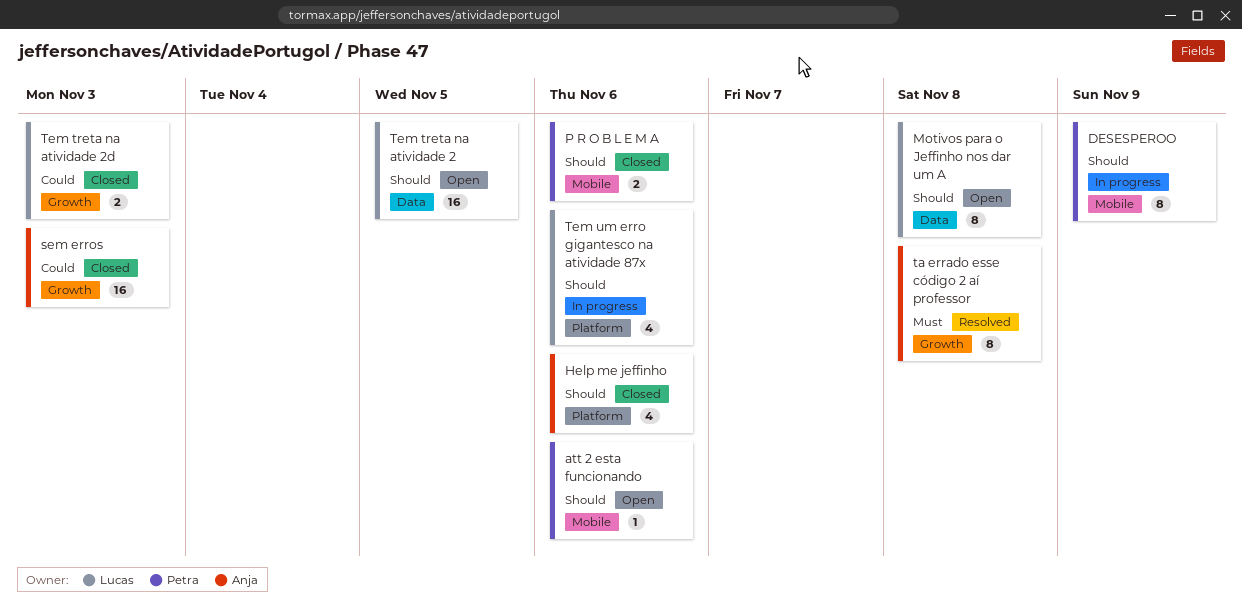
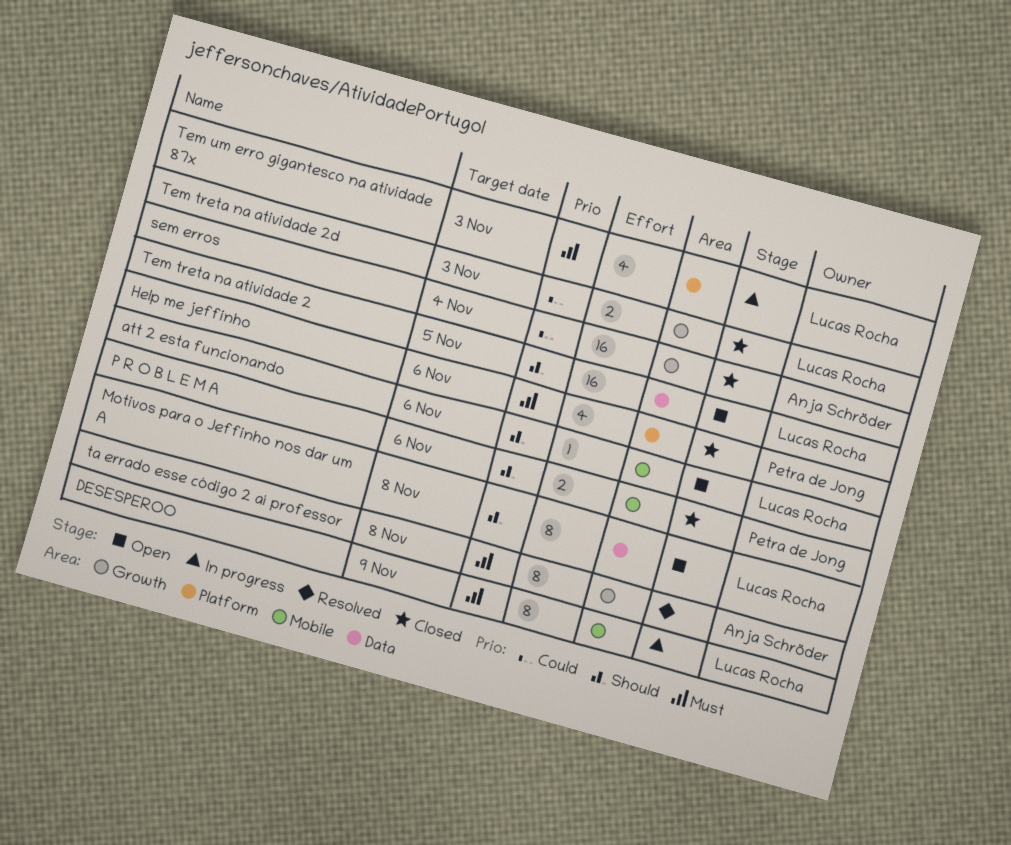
att 2 esta funcionando, owner: Petra de Jong -> Lucas Rocha
DESESPEROO, owner: Petra de Jong -> Lucas Rocha
DESESPEROO, priority: Should -> Must
Help me jeffinho, owner: Anja Schröder -> Petra de Jong
Help me jeffinho, priority: Should -> Must
sem erros, due: Nov 3 -> Nov 4
Tem um erro gigantesco na atividade 87x, priority: Should -> Must
Tem um erro gigantesco na atividade 87x, due: Nov 6 -> Nov 3

